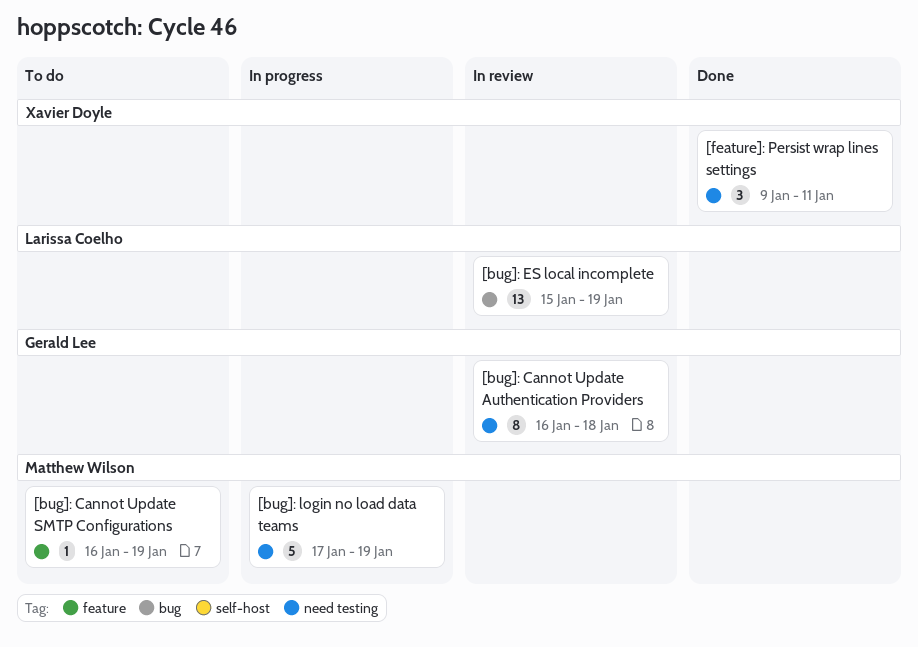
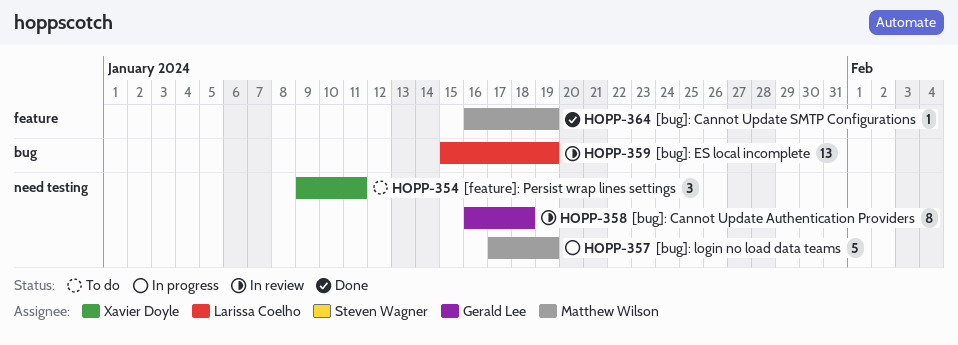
[bug]: Cannot Update SMTP Configurations, status: To do -> Done
[feature]: Persist wrap lines settings, status: Done -> To do

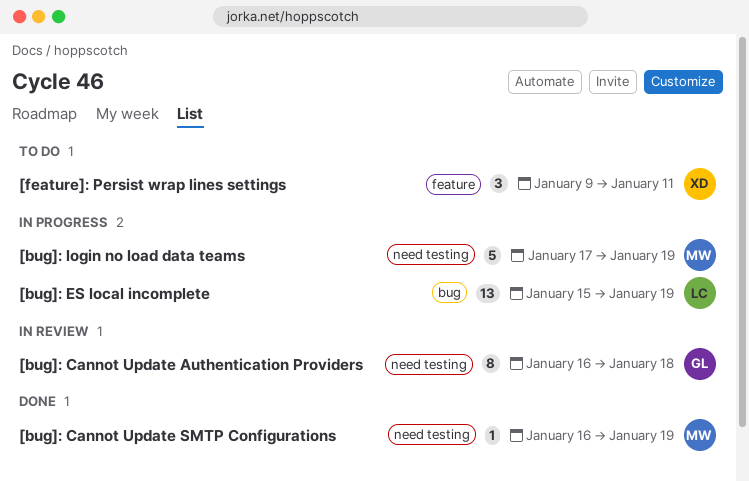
[bug]: Cannot Update SMTP Configurations, label: feature -> need testing
[bug]: ES local incomplete, status: In review -> In progress
[feature]: Persist wrap lines settings, label: need testing -> feature

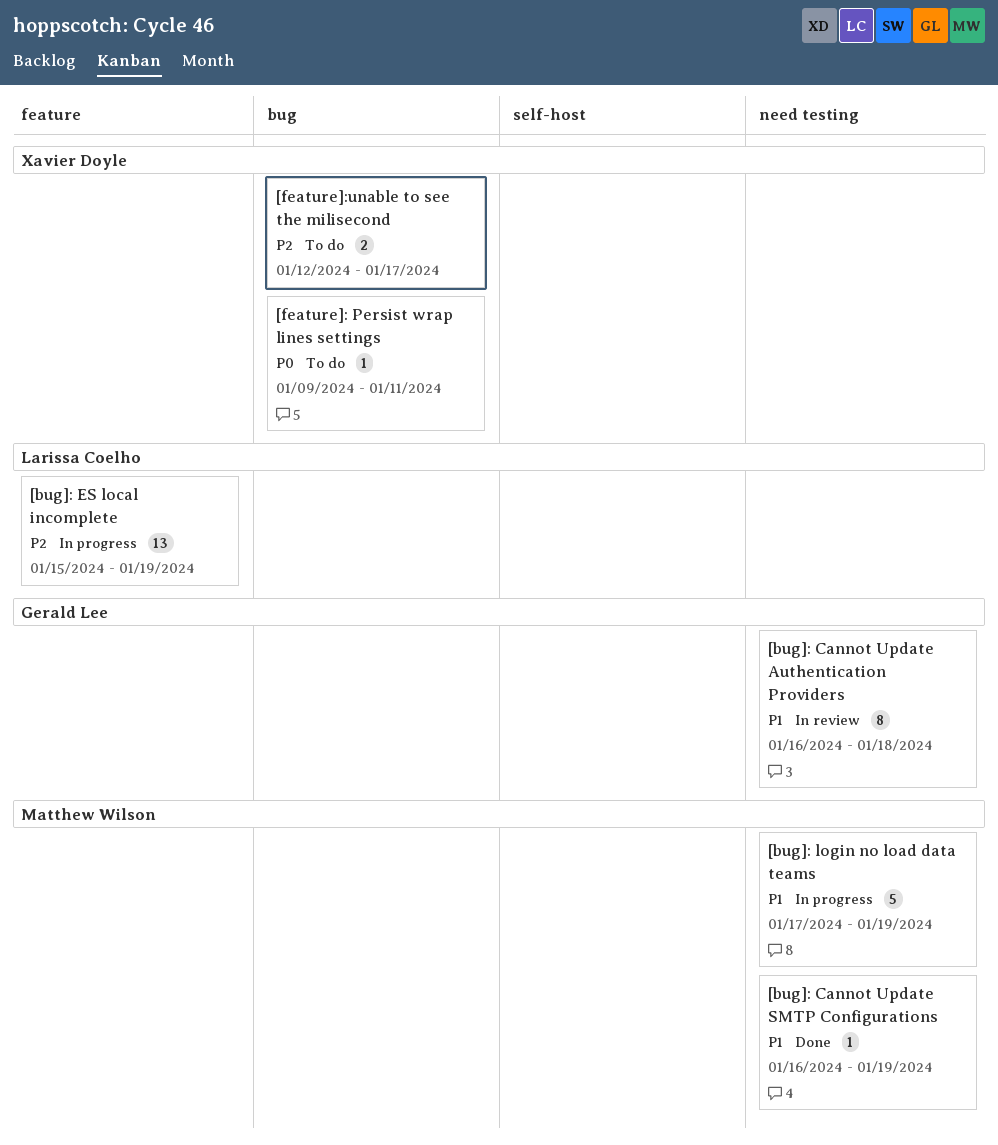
[bug]: ES local incomplete, label: bug -> feature
[feature]: Persist wrap lines settings, label: feature -> bug
[feature]: Persist wrap lines settings, estimate: 3 -> 1
[feature]:unable to see the milisecond: none -> present

